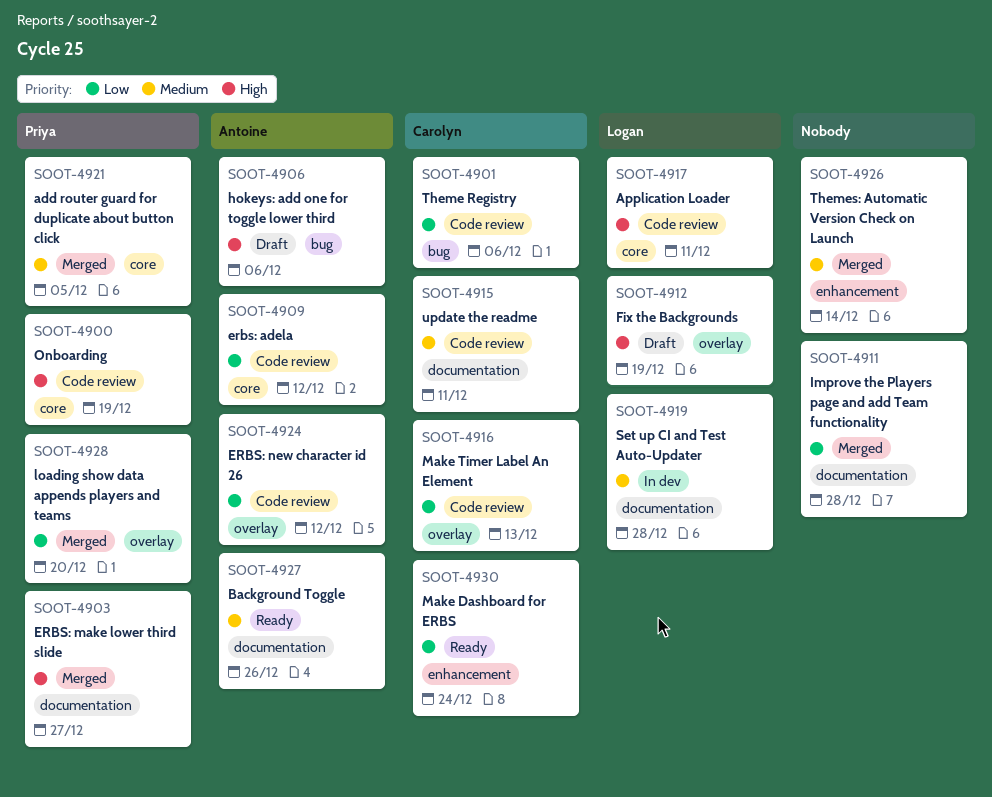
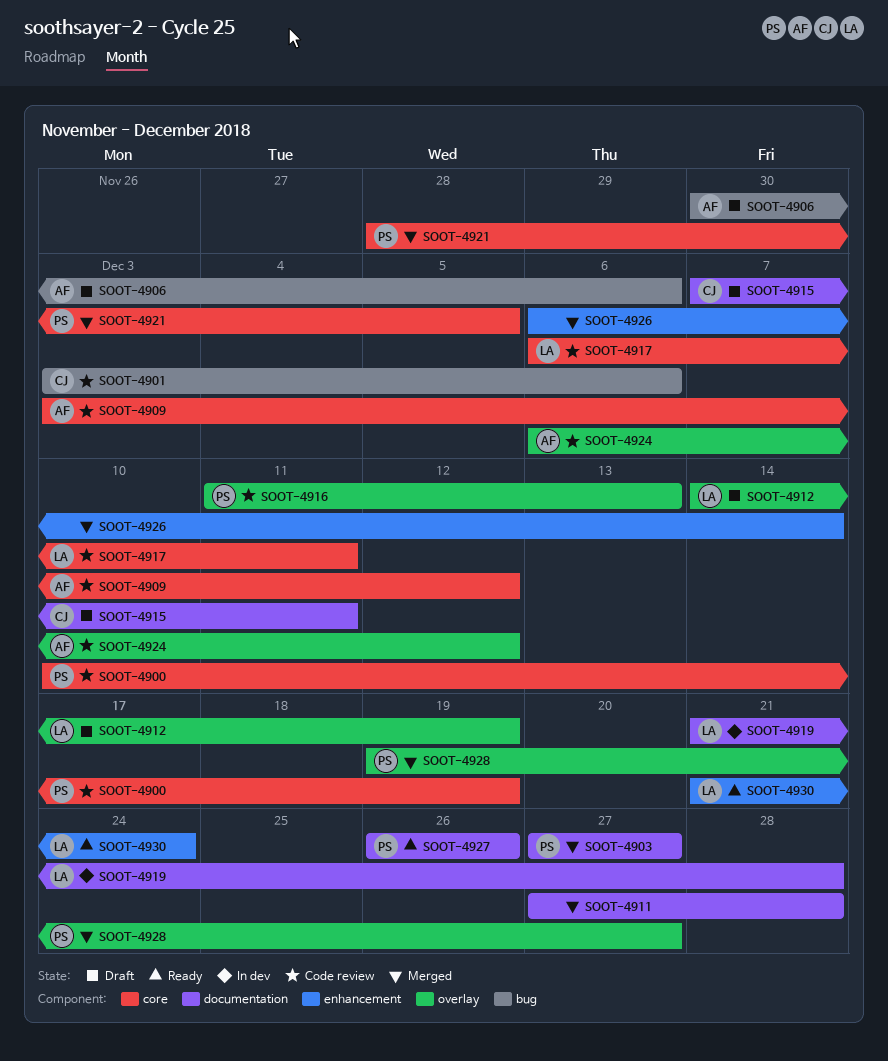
SOOT-4915, status: Code review -> Draft
SOOT-4916, owner: Carolyn -> Priya
SOOT-4927, owner: Antoine -> Priya
SOOT-4928, due: Dec 20 -> Dec 27
SOOT-4930, owner: Carolyn -> Logan

